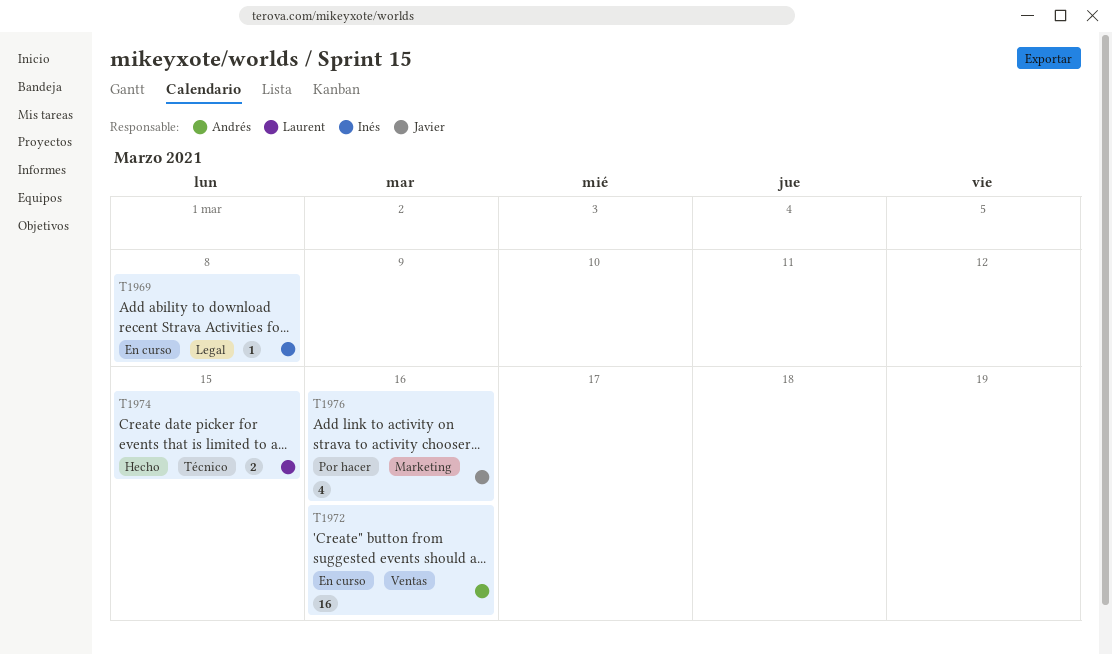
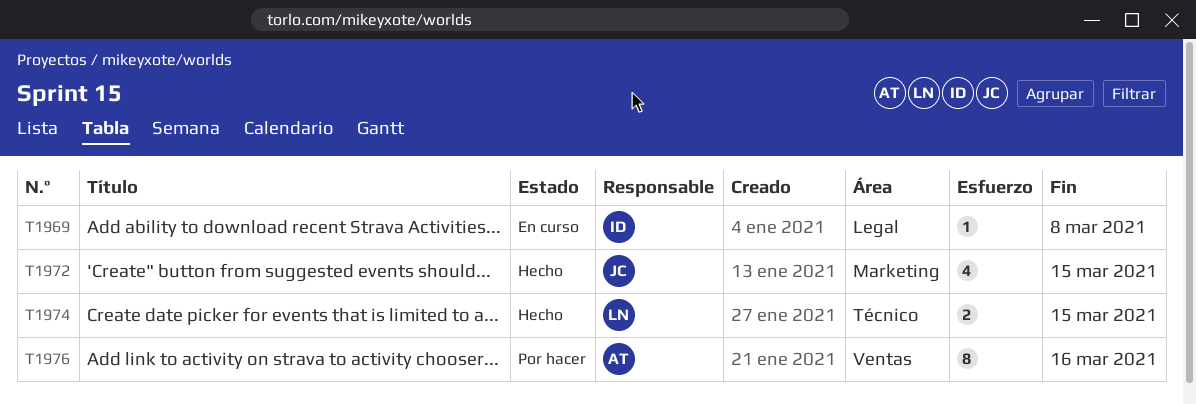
T1972, status: En curso -> Hecho
T1972, owner: Andrés -> Javier
T1972, label: Ventas -> Marketing
T1972, estimate: 16 -> 4
T1972, due: Mar 16 -> Mar 15
T1976, owner: Javier -> Andrés
T1976, label: Marketing -> Ventas
T1976, estimate: 4 -> 8

